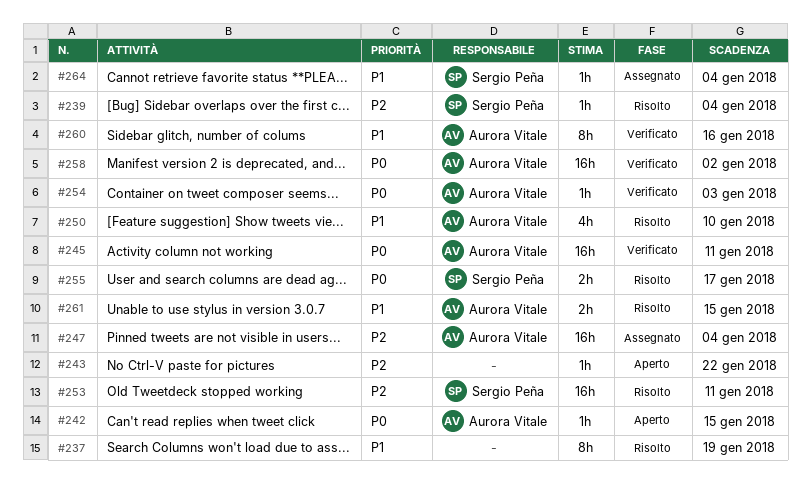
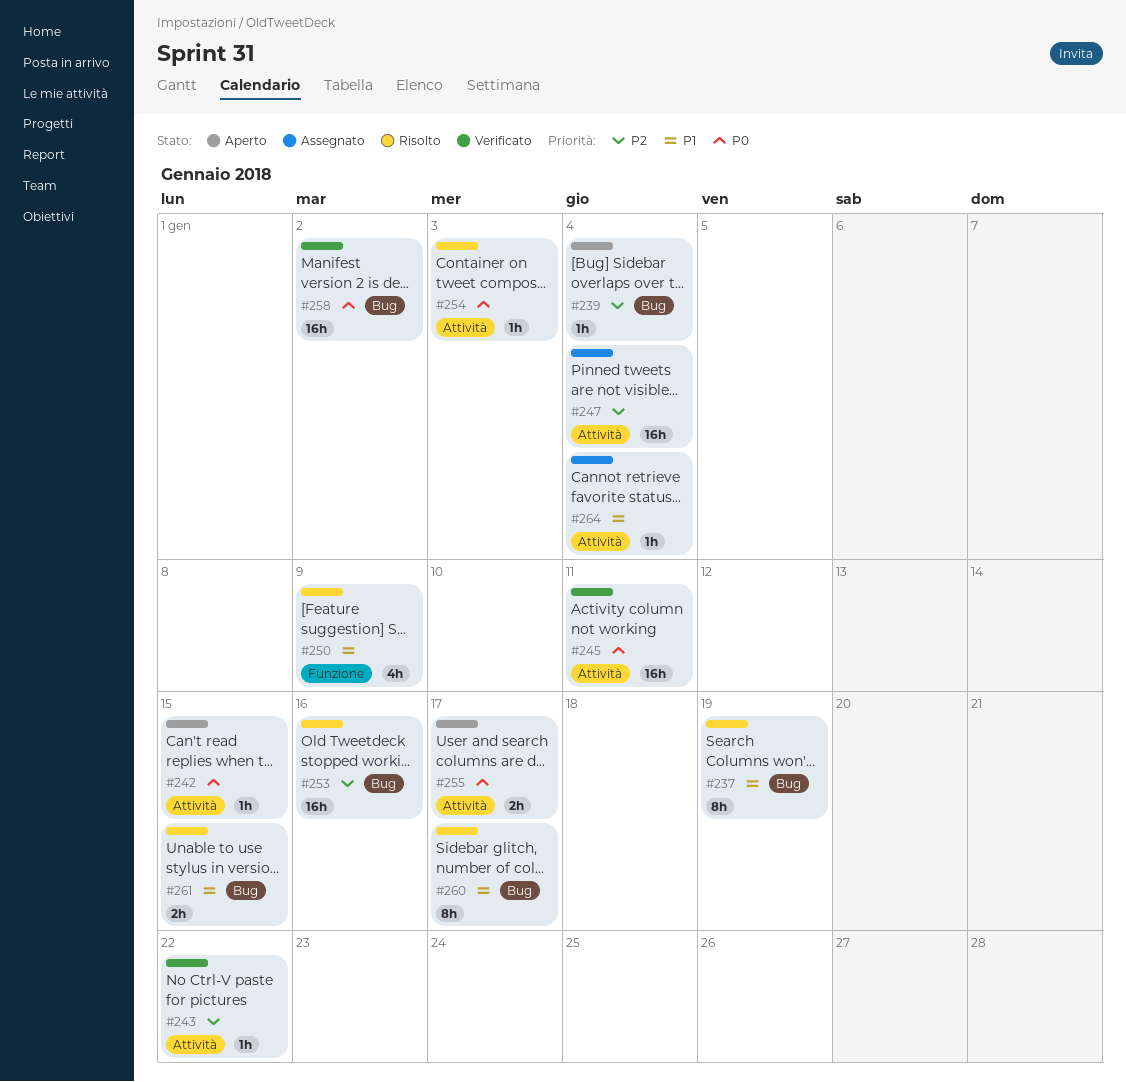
#239, status: Risolto -> Aperto
#243, status: Aperto -> Verificato
#250, due: Jan 10 -> Jan 9
#253, due: Jan 11 -> Jan 16
#254, status: Verificato -> Risolto
#255, status: Risolto -> Aperto
#260, status: Verificato -> Risolto
#260, due: Jan 16 -> Jan 17

